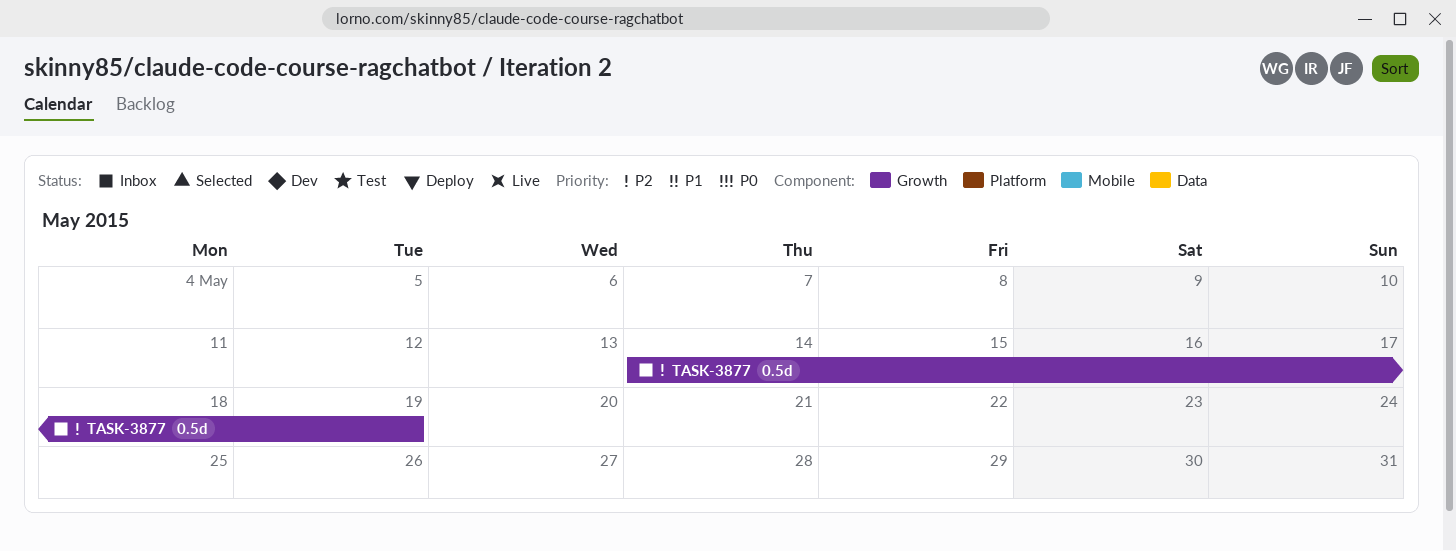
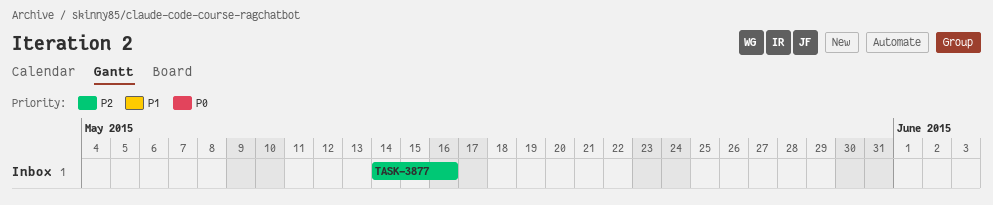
TASK-3877, due: May 19 -> May 16

